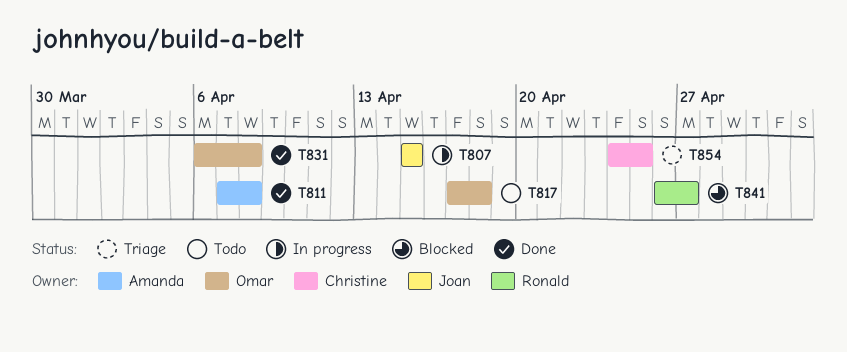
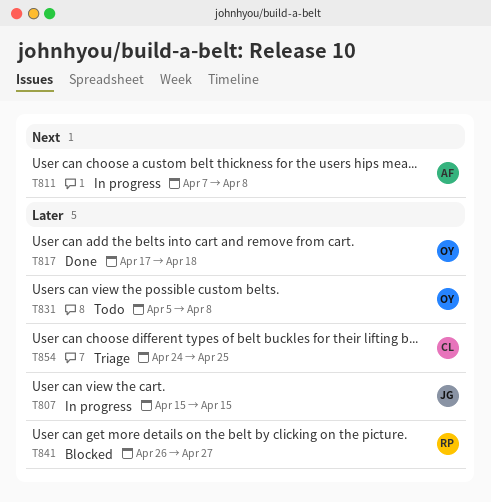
T811, status: Done -> In progress
T817, status: Todo -> Done
T831, status: Done -> Todo
T831, start: Apr 6 -> Apr 5

